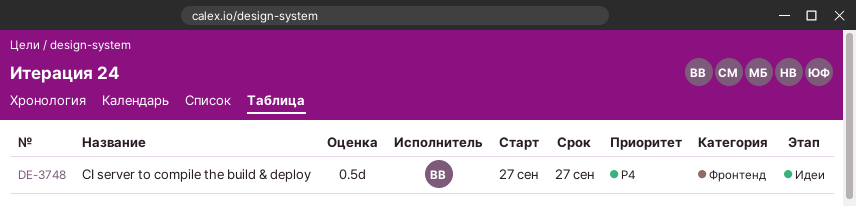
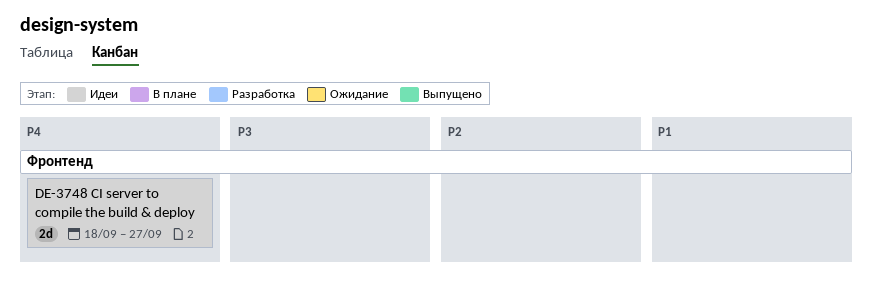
DE-3748, estimate: 0.5d -> 2d
DE-3748, start: Sep 27 -> Sep 18

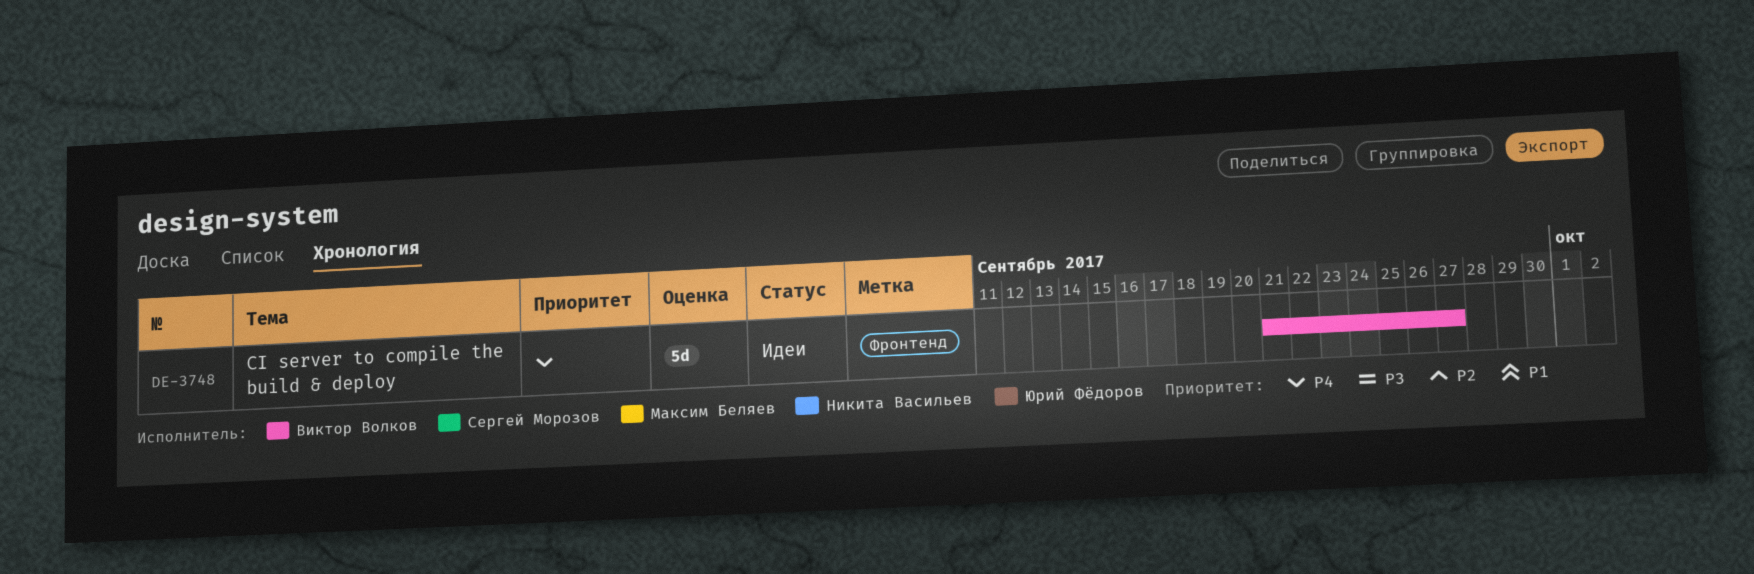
DE-3748, estimate: 2d -> 5d
DE-3748, start: Sep 18 -> Sep 21

